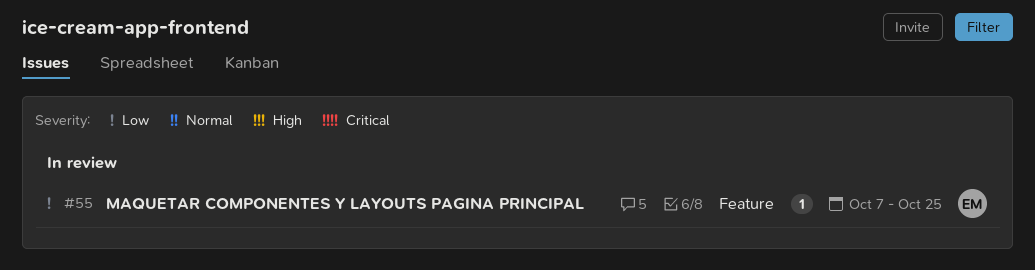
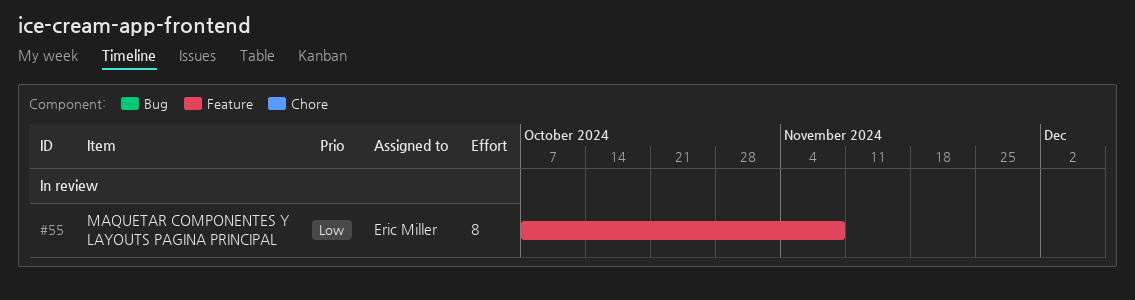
#55, estimate: 1 -> 8
#55, due: Oct 25 -> Nov 8

